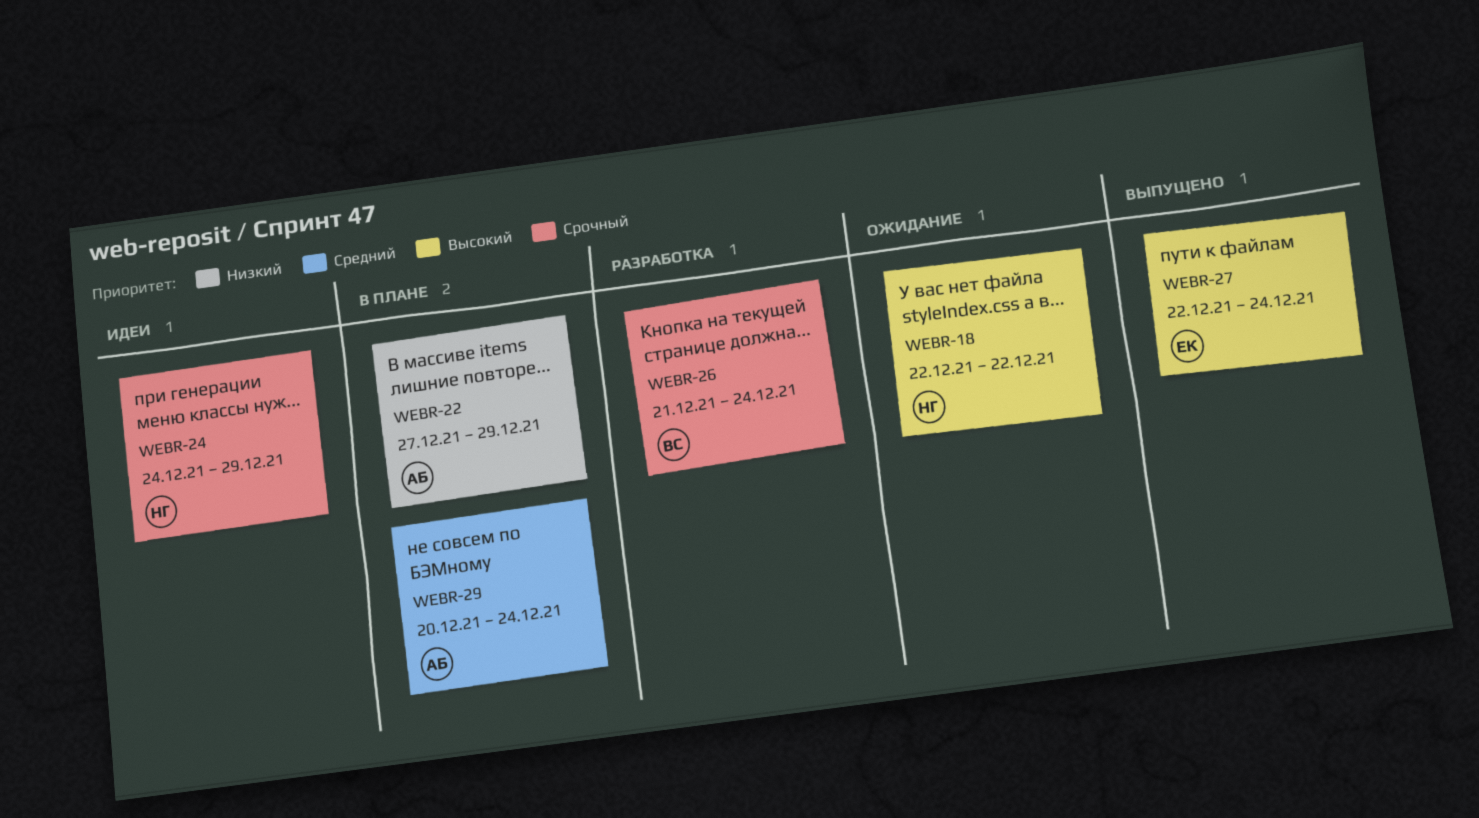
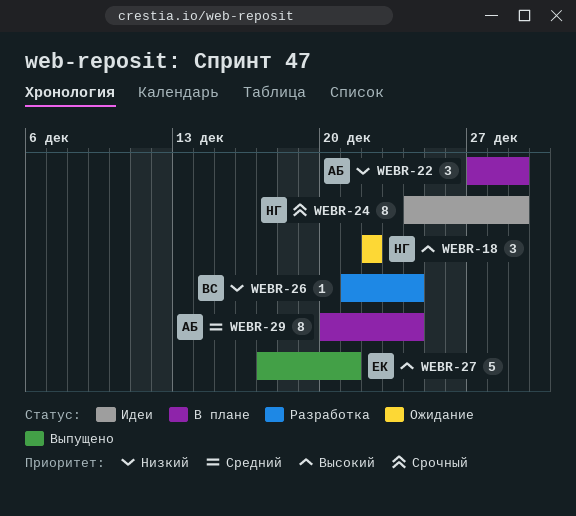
WEBR-26, priority: Срочный -> Низкий
WEBR-27, start: Dec 22 -> Dec 17
WEBR-27, due: Dec 24 -> Dec 21

